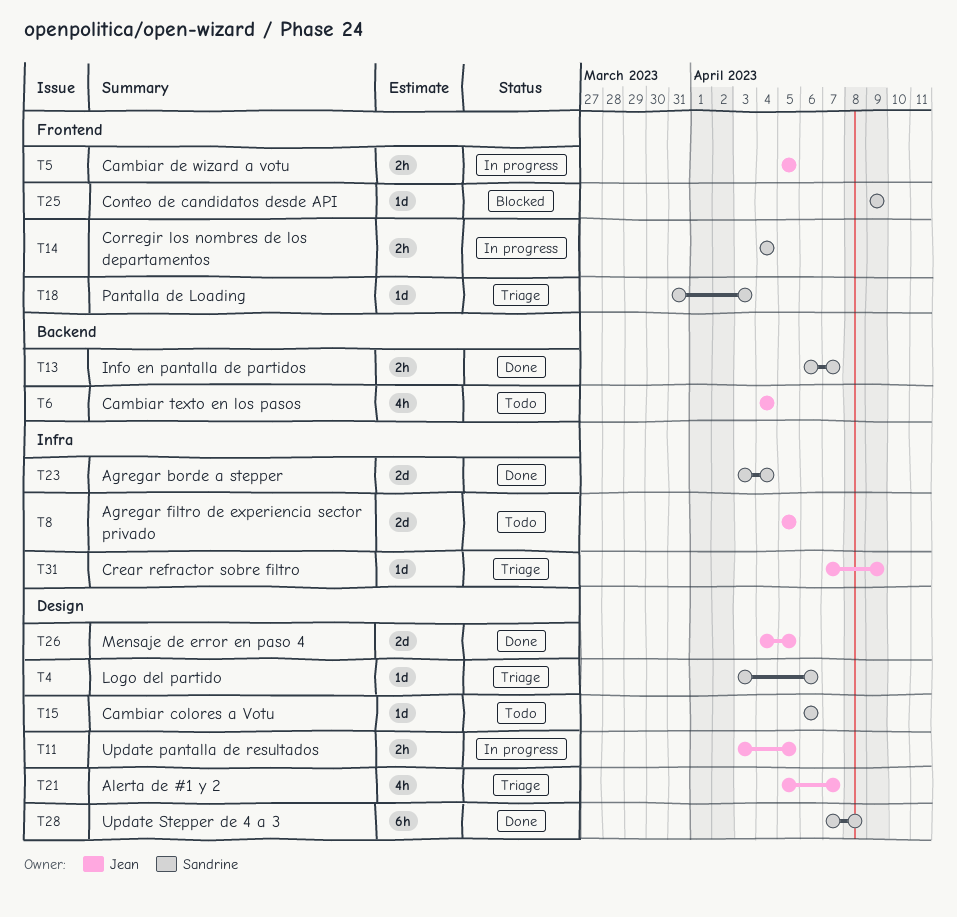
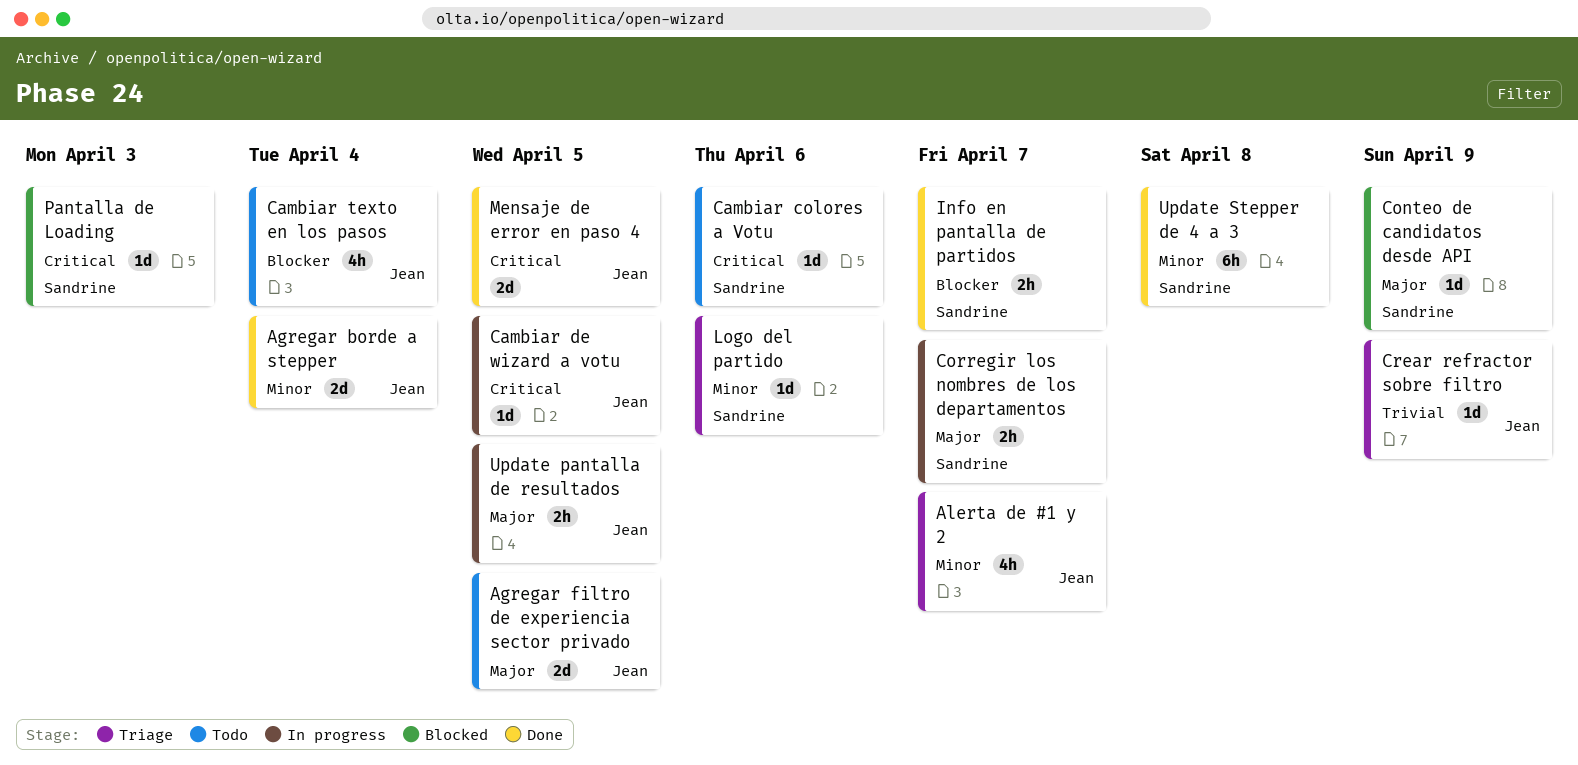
Agregar borde a stepper, owner: Sandrine -> Jean
Cambiar de wizard a votu, estimate: 2h -> 1d
Corregir los nombres de los departamentos, due: Apr 4 -> Apr 7
Pantalla de Loading, status: Triage -> Blocked

